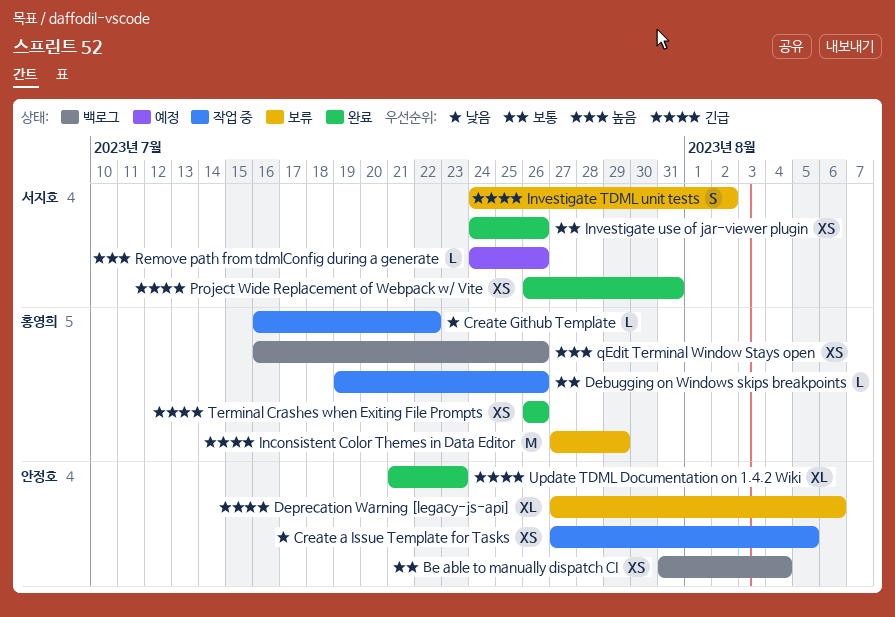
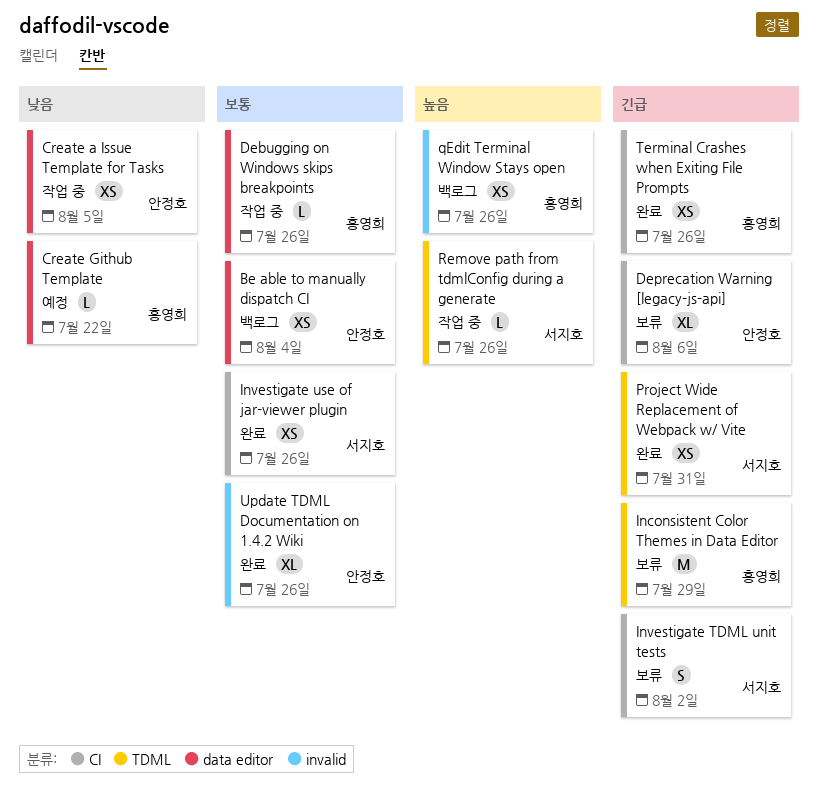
Create Github Template, status: 작업 중 -> 예정
Remove path from tdmlConfig during a generate, status: 예정 -> 작업 중
Update TDML Documentation on 1.4.2 Wiki, priority: 긴급 -> 보통
Update TDML Documentation on 1.4.2 Wiki, due: Jul 23 -> Jul 26

